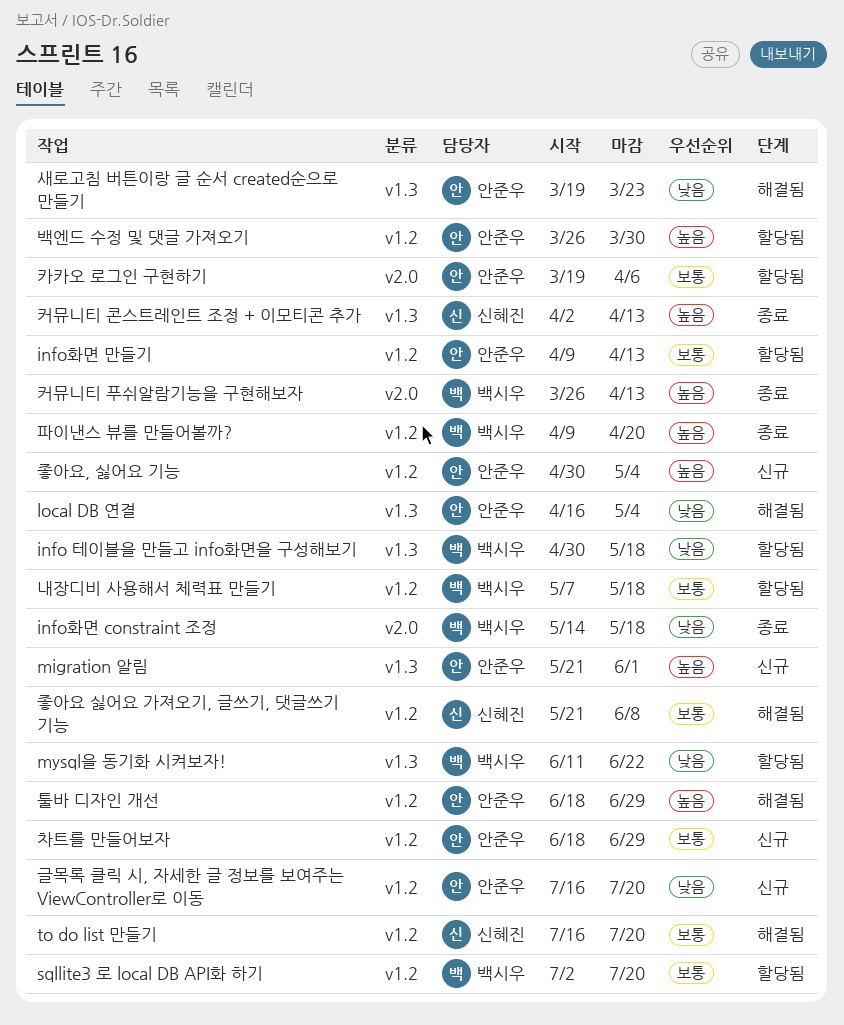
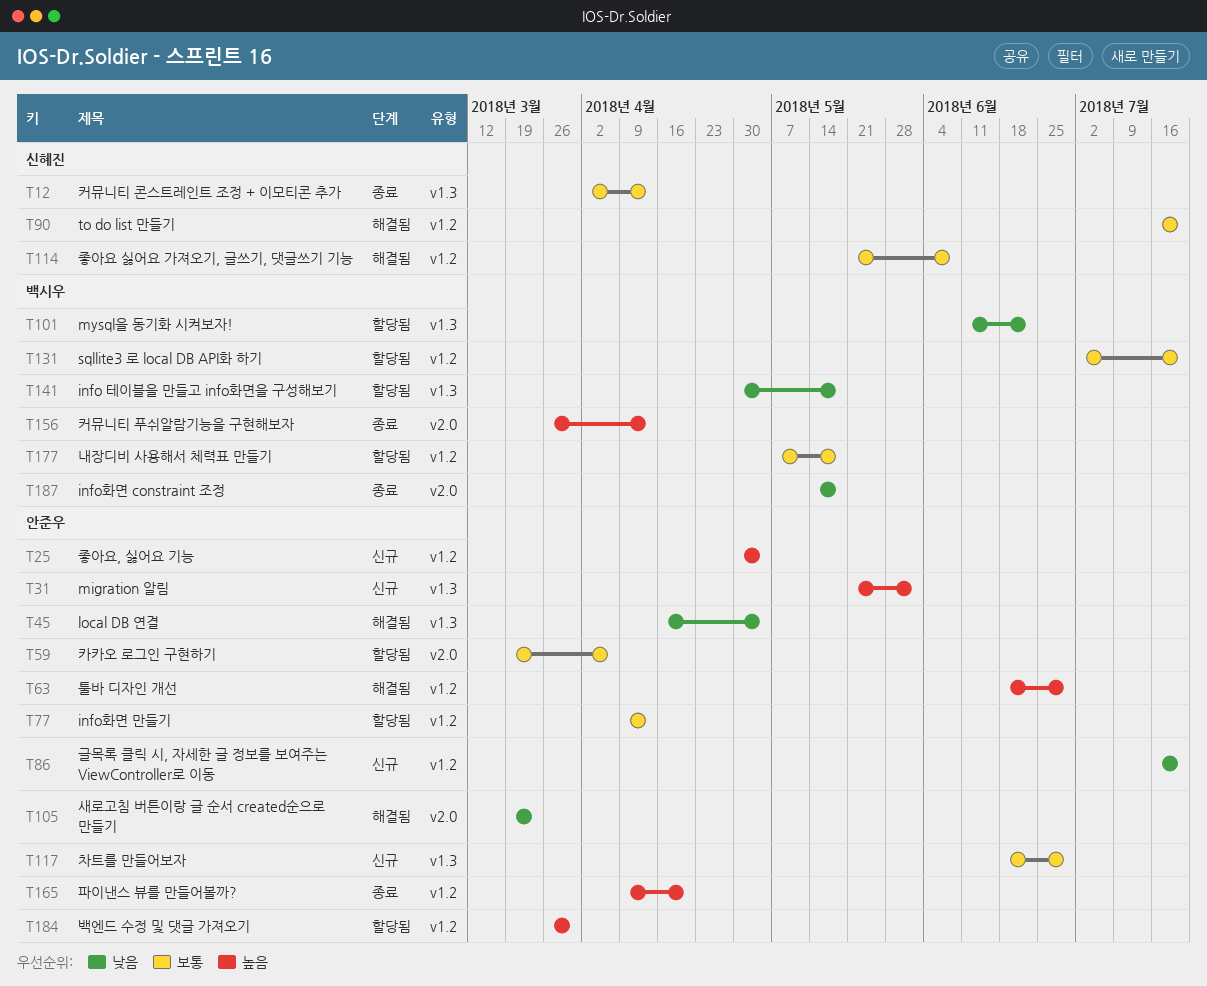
새로고침 버튼이랑 글 순서 created순으로 만들기, label: v1.3 -> v2.0
차트를 만들어보자, label: v1.2 -> v1.3
커뮤니티 콘스트레인트 조정 + 이모티콘 추가, priority: 높음 -> 보통
파이낸스 뷰를 만들어볼까?, owner: 백시우 -> 안준우

